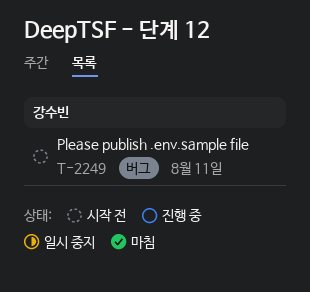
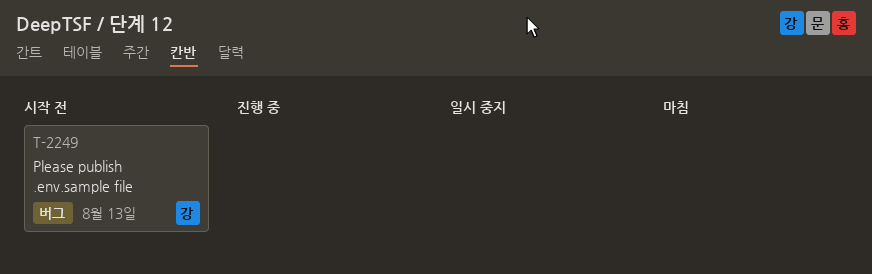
T-2249, due: Aug 11 -> Aug 13

